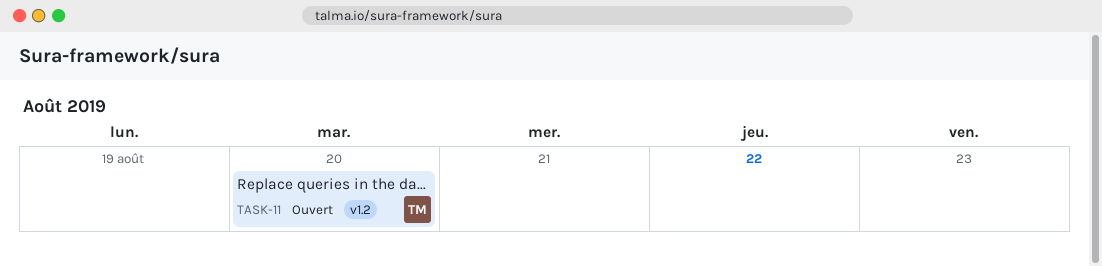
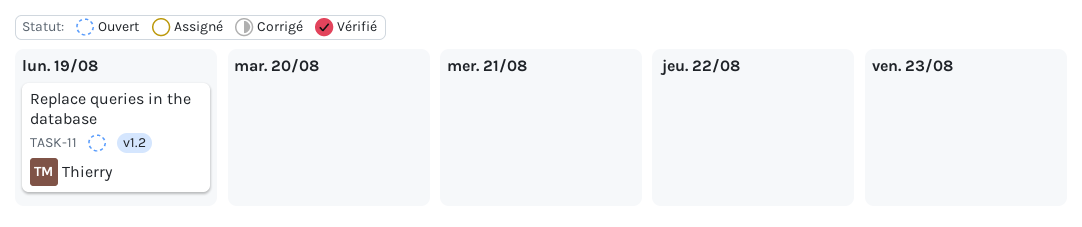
TASK-11, due: Aug 20 -> Aug 19

